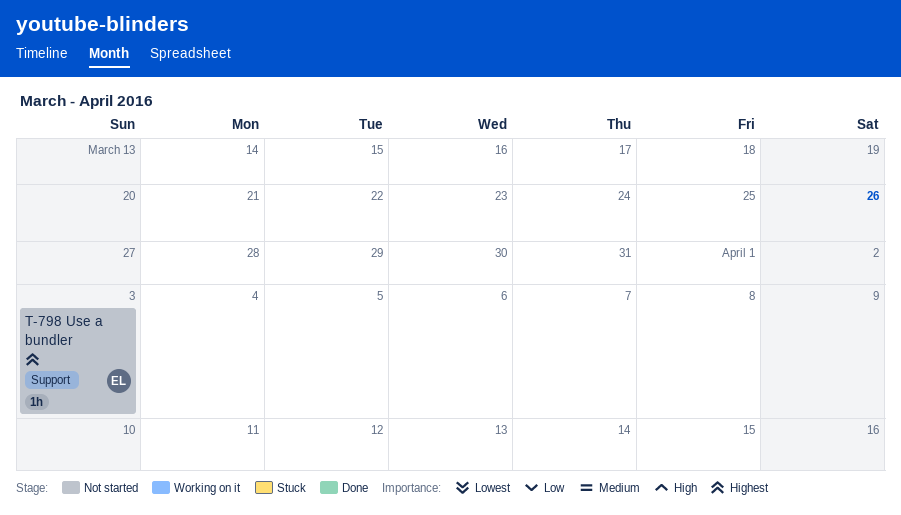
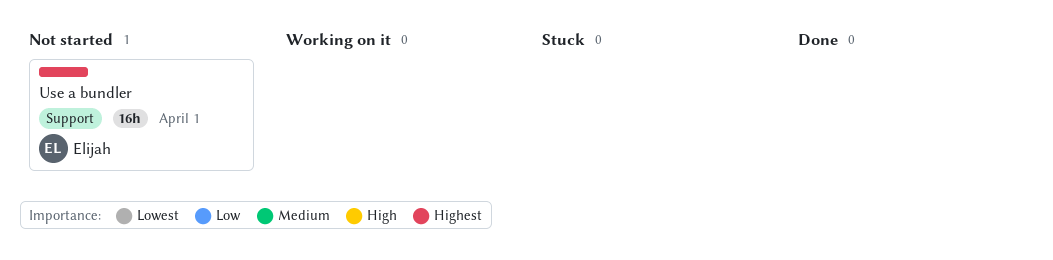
Use a bundler, estimate: 1h -> 16h
Use a bundler, due: Apr 3 -> Apr 1

